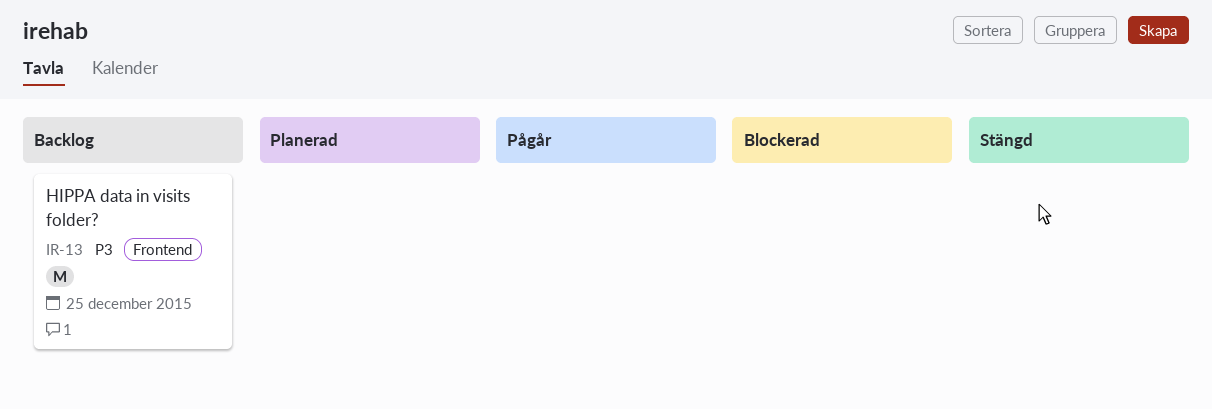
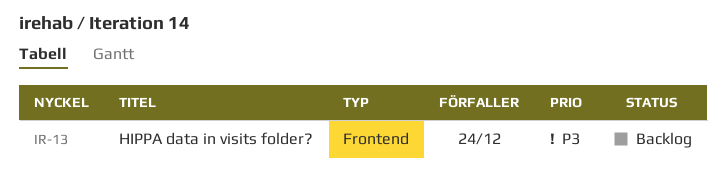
IR-13, due: Dec 25 -> Dec 24

